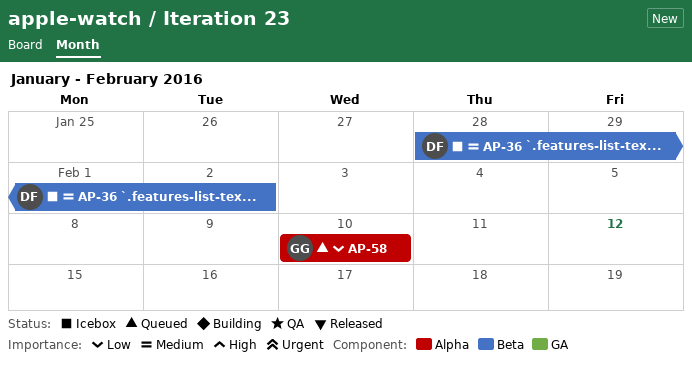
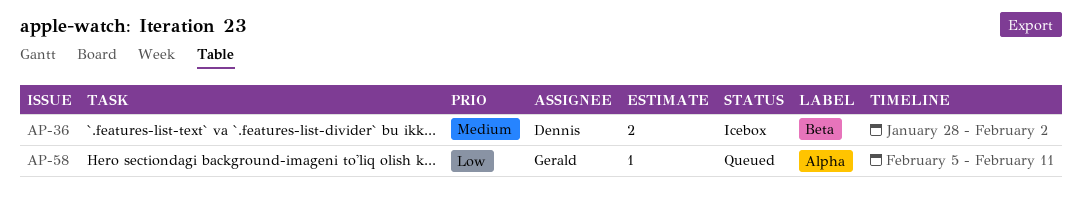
AP-58, start: Feb 10 -> Feb 5
AP-58, due: Feb 10 -> Feb 11

